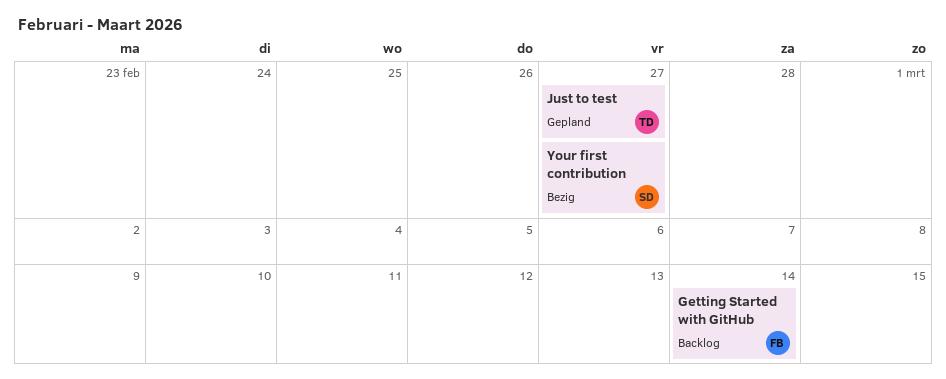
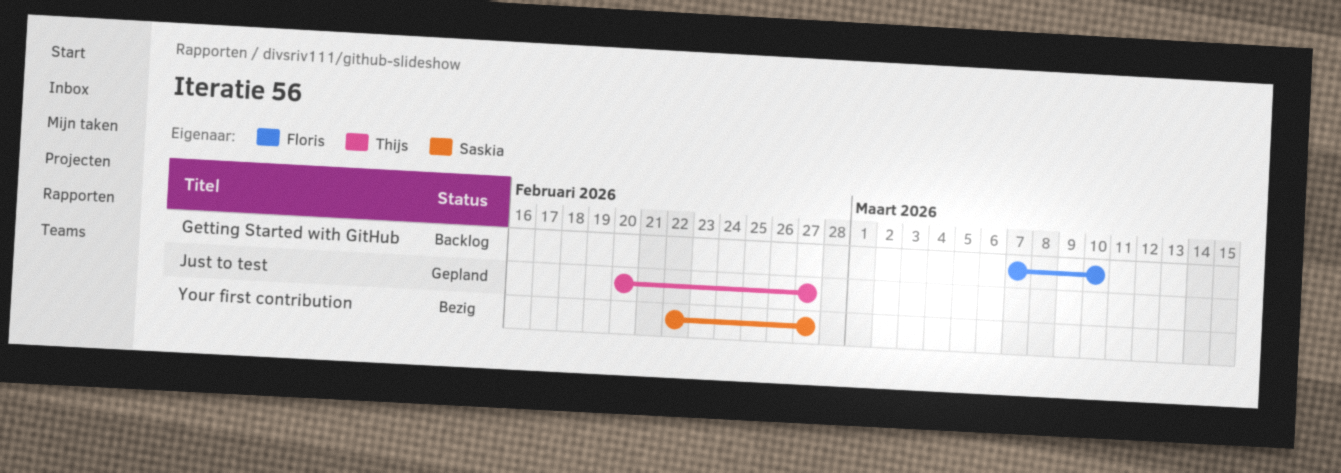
Getting Started with GitHub, due: Mar 14 -> Mar 10

